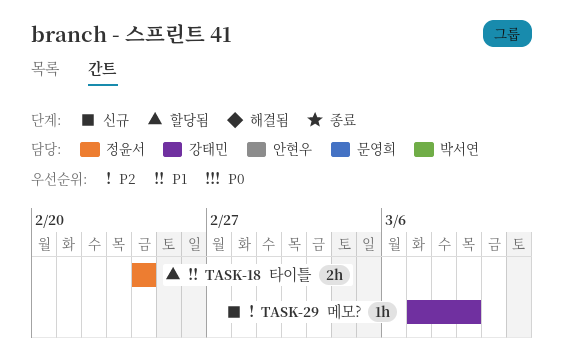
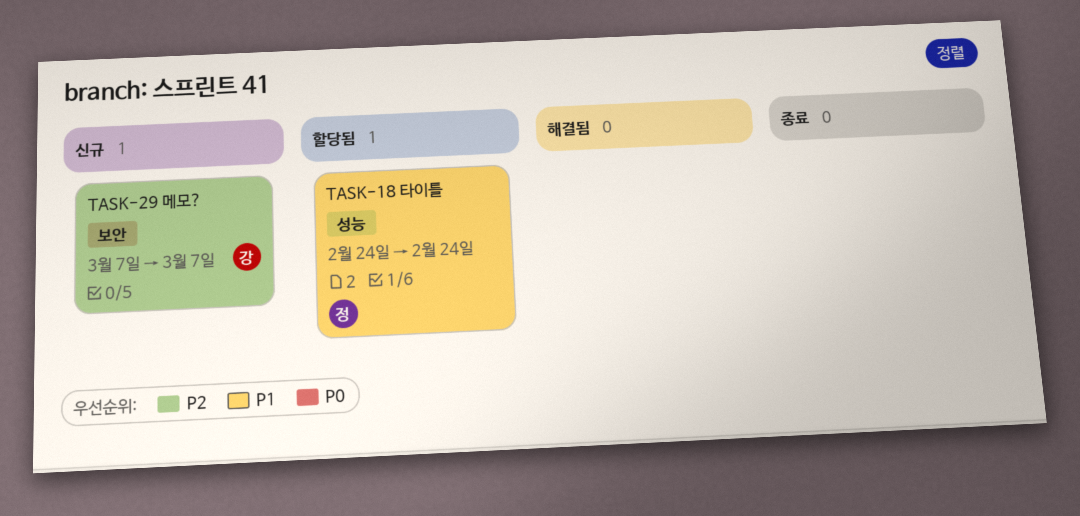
TASK-29, due: Mar 9 -> Mar 7

